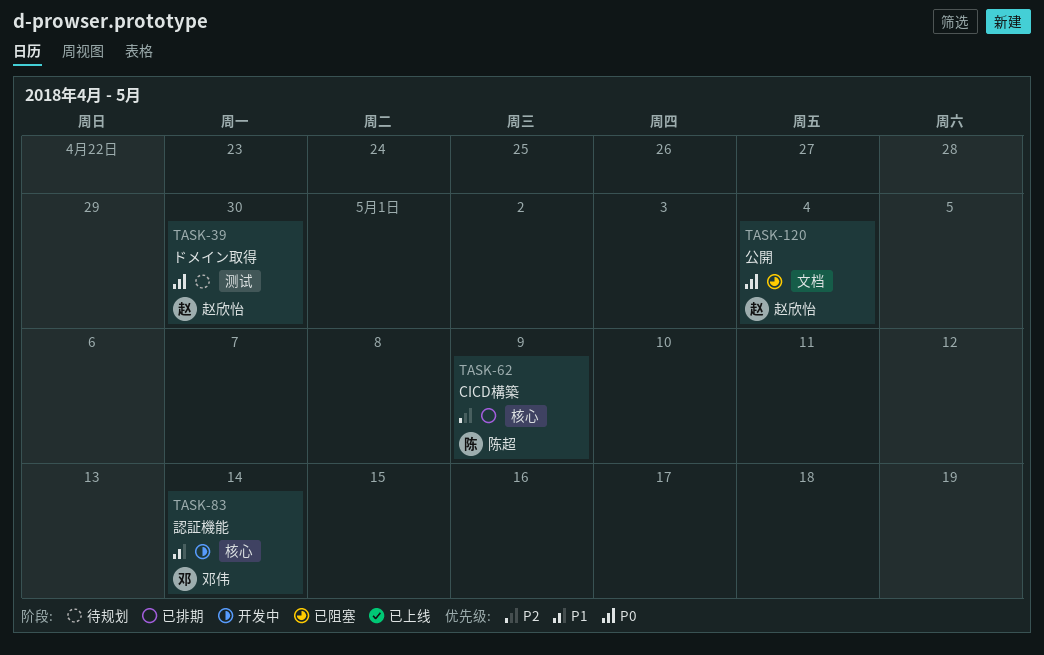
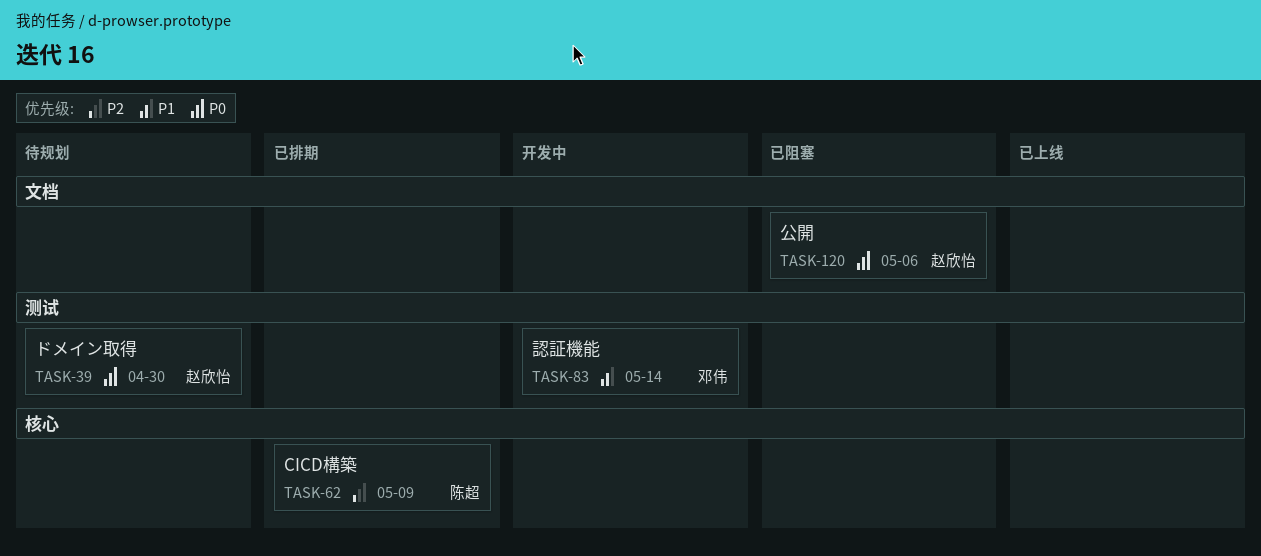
TASK-83, label: 核心 -> 测试
TASK-120, due: May 4 -> May 6

